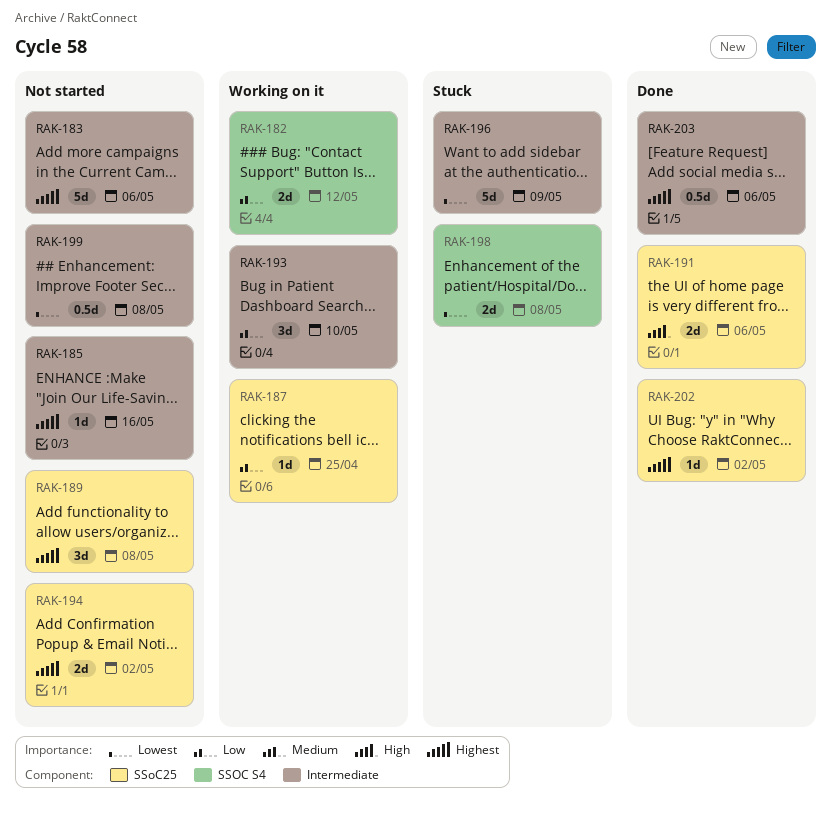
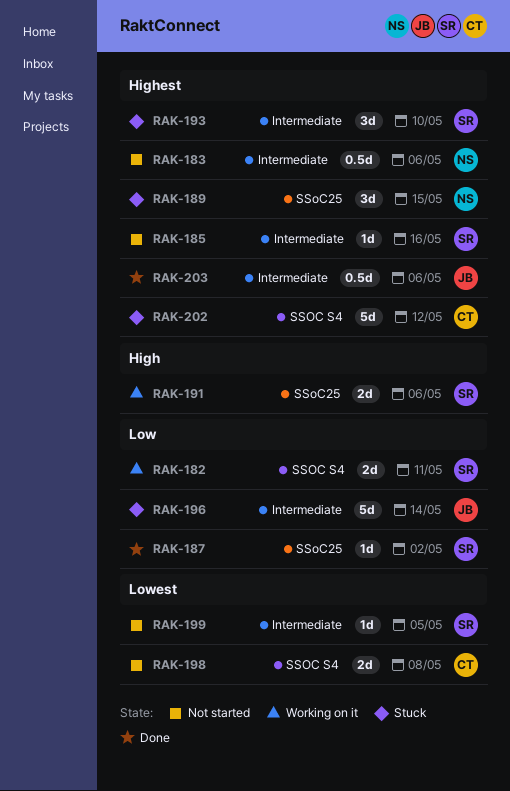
RAK-182, due: May 12 -> May 11
RAK-183, estimate: 5d -> 0.5d
RAK-187, status: Working on it -> Done
RAK-187, due: Apr 25 -> May 2
RAK-189, status: Not started -> Stuck
RAK-189, due: May 8 -> May 15
RAK-191, status: Done -> Working on it
RAK-193, status: Working on it -> Stuck
RAK-193, priority: Low -> Highest
RAK-194: present -> none
RAK-196, priority: Lowest -> Low
RAK-196, due: May 9 -> May 14
RAK-198, status: Stuck -> Not started
RAK-199, estimate: 0.5d -> 1d
RAK-199, due: May 8 -> May 5
RAK-202, status: Done -> Stuck
RAK-202, label: SSoC25 -> SSOC S4
RAK-202, estimate: 1d -> 5d
RAK-202, due: May 2 -> May 12

